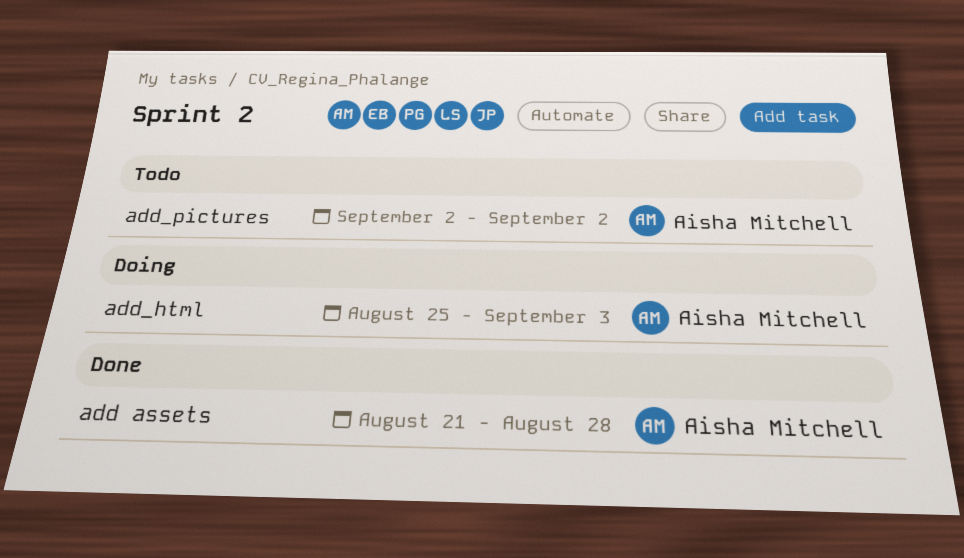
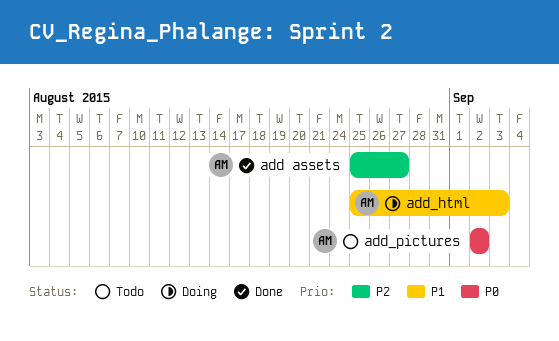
add assets, start: Aug 21 -> Aug 25
add assets, due: Aug 28 -> Aug 27

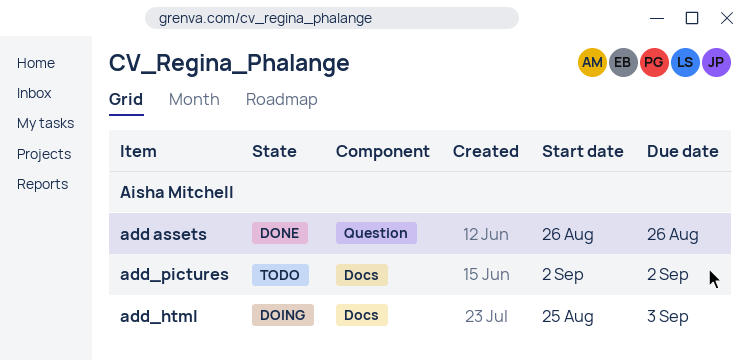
add assets, start: Aug 25 -> Aug 26
add assets, due: Aug 27 -> Aug 26

